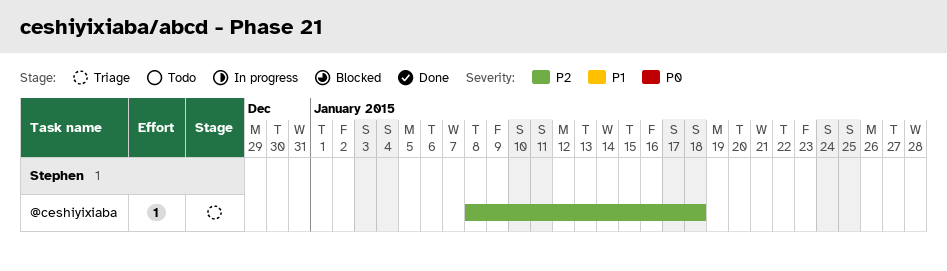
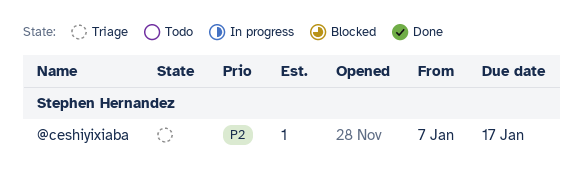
@ceshiyixiaba, start: Jan 8 -> Jan 7
@ceshiyixiaba, due: Jan 18 -> Jan 17

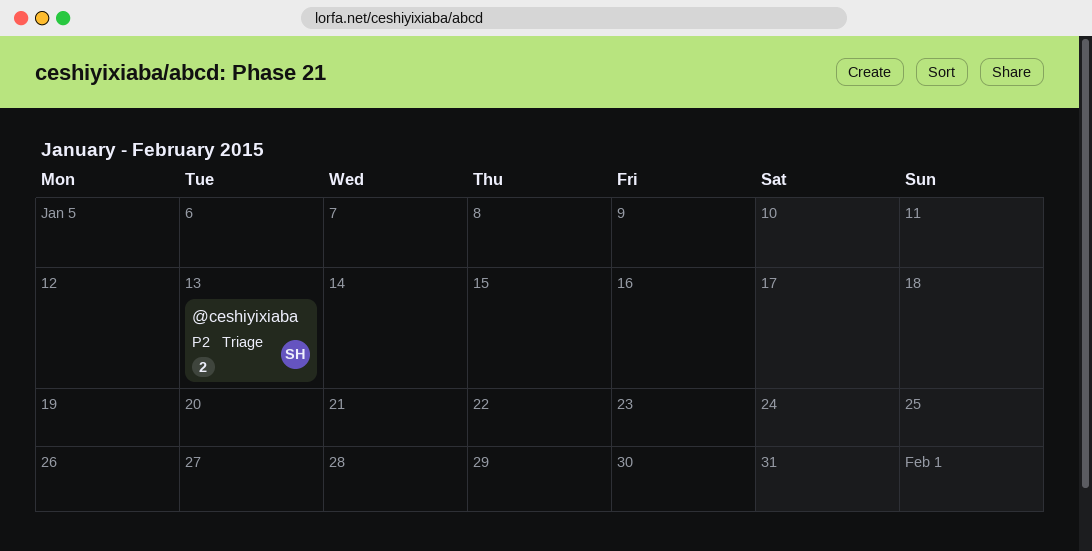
@ceshiyixiaba, estimate: 1 -> 2
@ceshiyixiaba, due: Jan 17 -> Jan 13

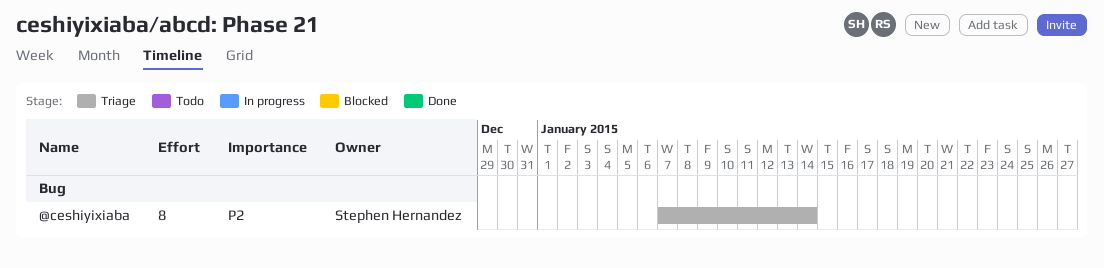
@ceshiyixiaba, estimate: 2 -> 8
@ceshiyixiaba, due: Jan 13 -> Jan 14

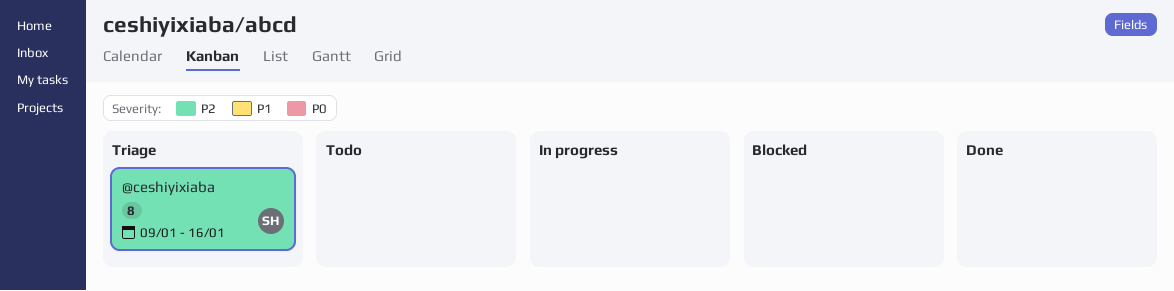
@ceshiyixiaba, start: Jan 7 -> Jan 9
@ceshiyixiaba, due: Jan 14 -> Jan 16

